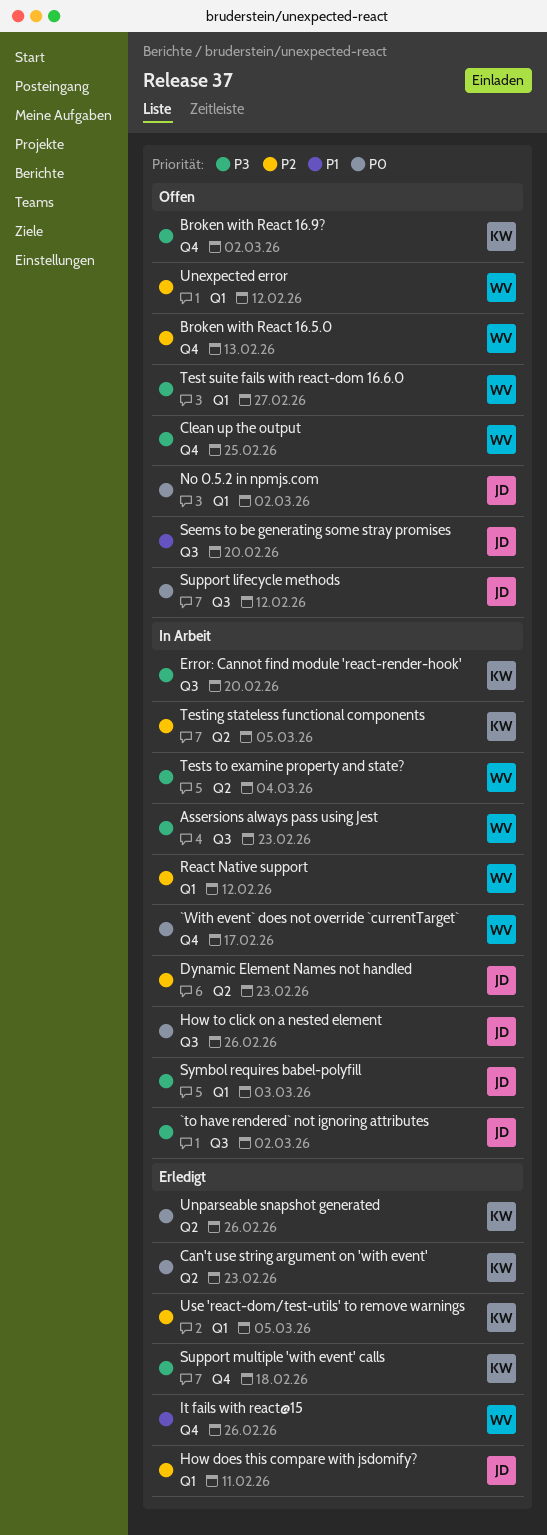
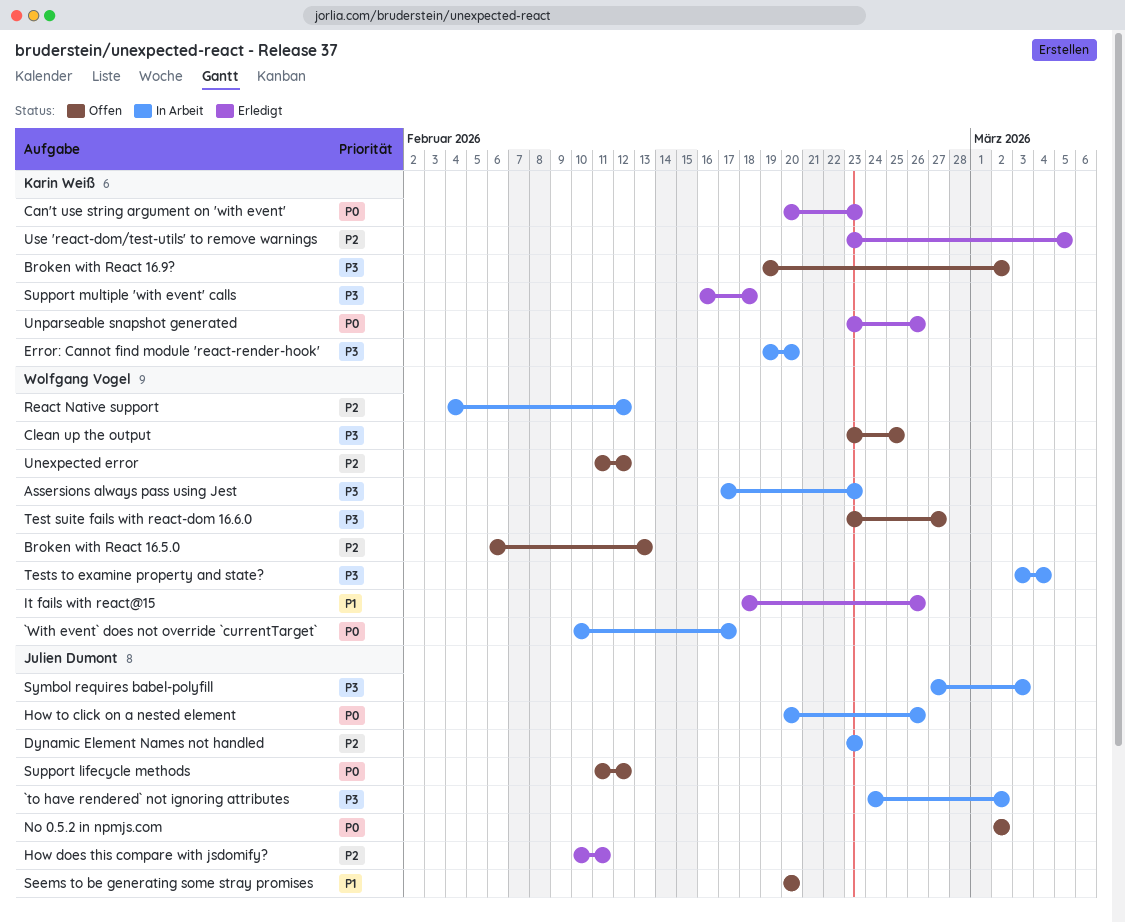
Testing stateless functional components: present -> none

